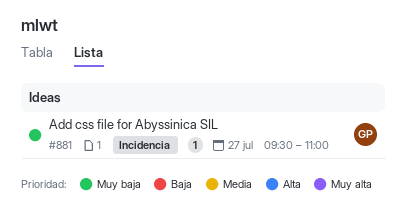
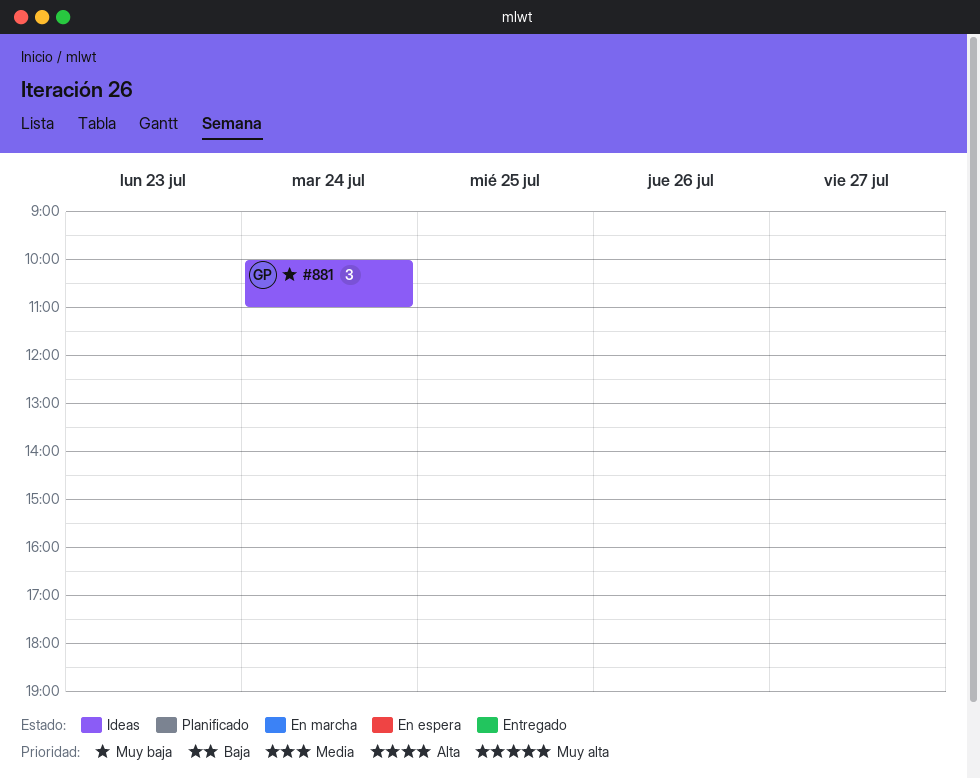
#881, estimate: 1 -> 3
#881, day: Jul 27 -> Jul 24
#881, begins: 09:30 -> 10:00

